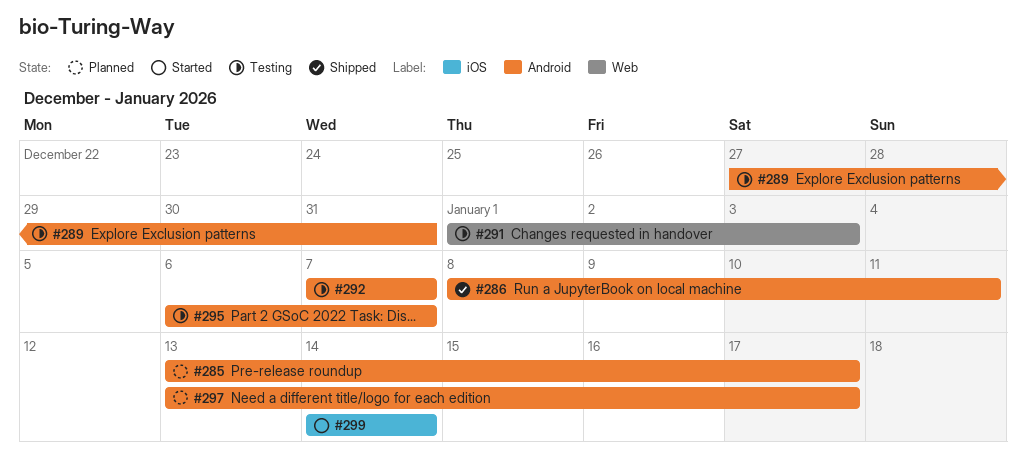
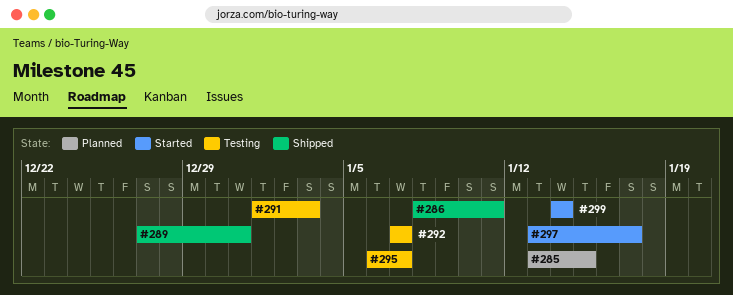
#285, due: Jan 17 -> Jan 15
#289, status: Testing -> Shipped
#297, status: Planned -> Started

